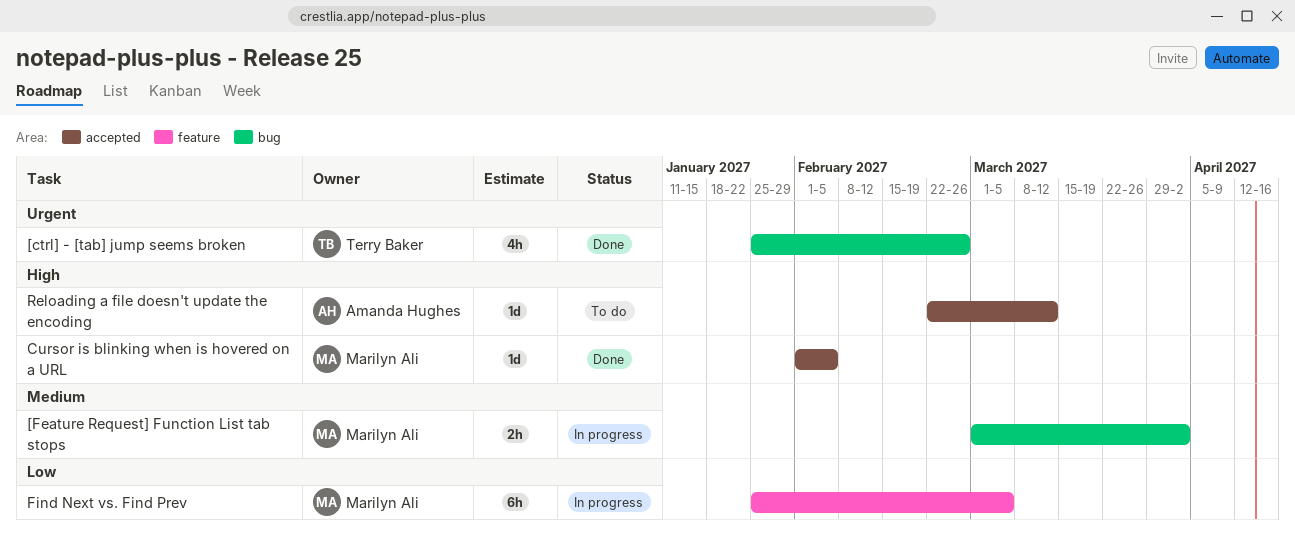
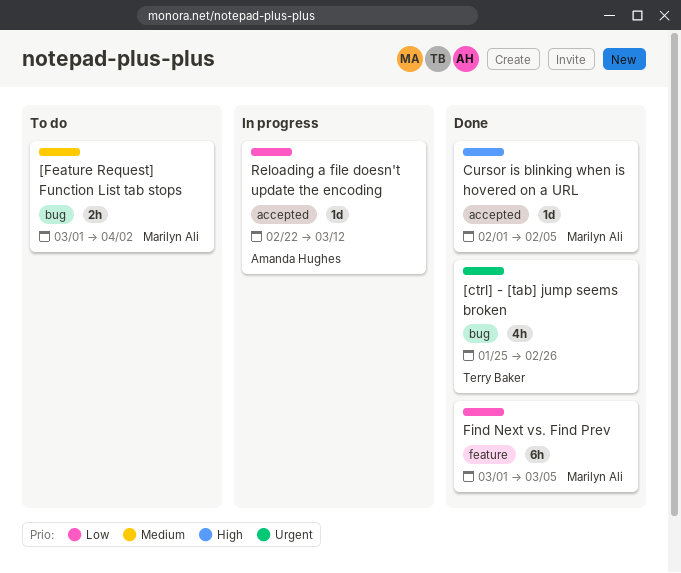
[Feature Request] Function List tab stops, status: In progress -> To do
Find Next vs. Find Prev, status: In progress -> Done
Find Next vs. Find Prev, start: Jan 25 -> Mar 1
Reloading a file doesn't update the encoding, status: To do -> In progress
Reloading a file doesn't update the encoding, priority: High -> Low

